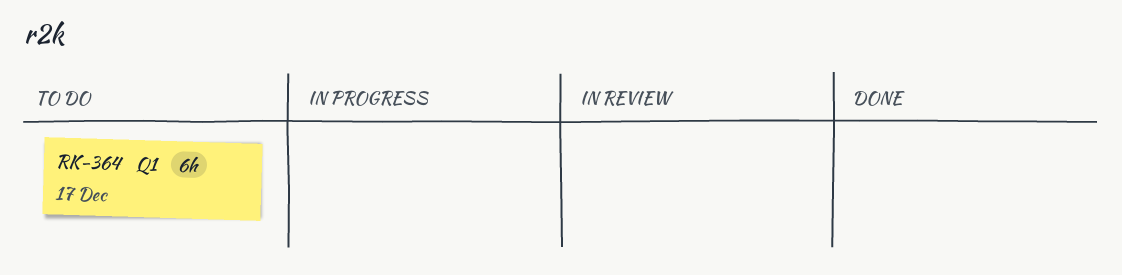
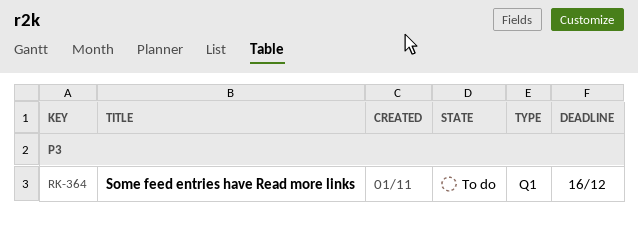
RK-364, due: Dec 17 -> Dec 16

